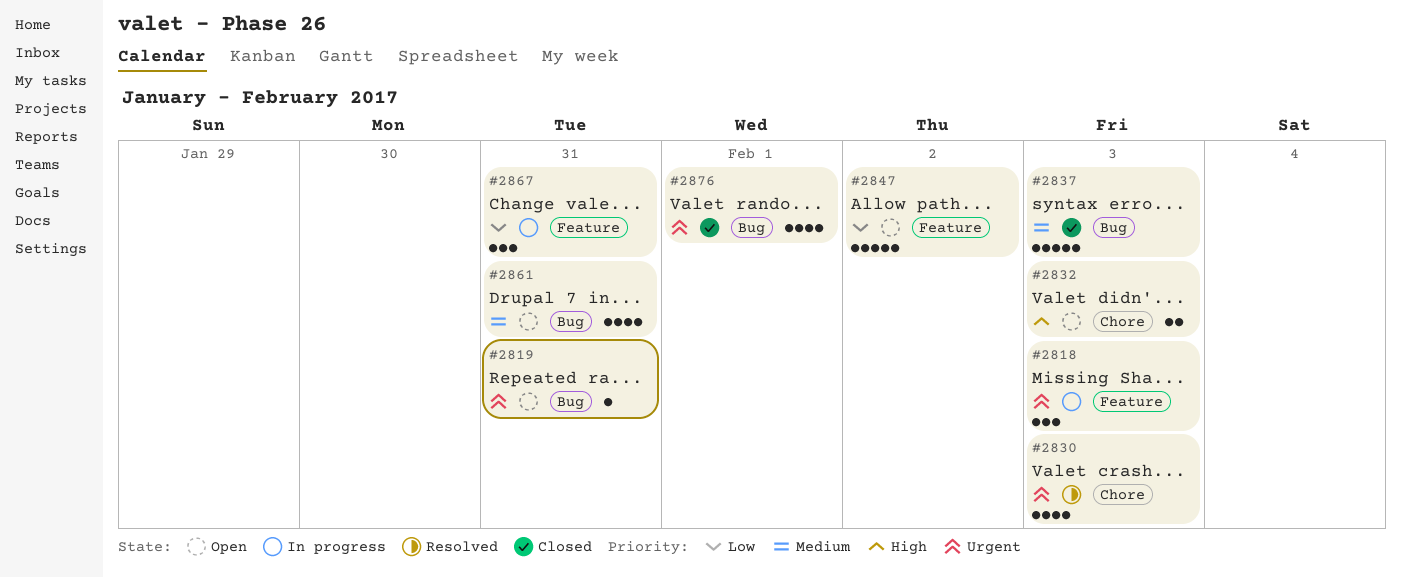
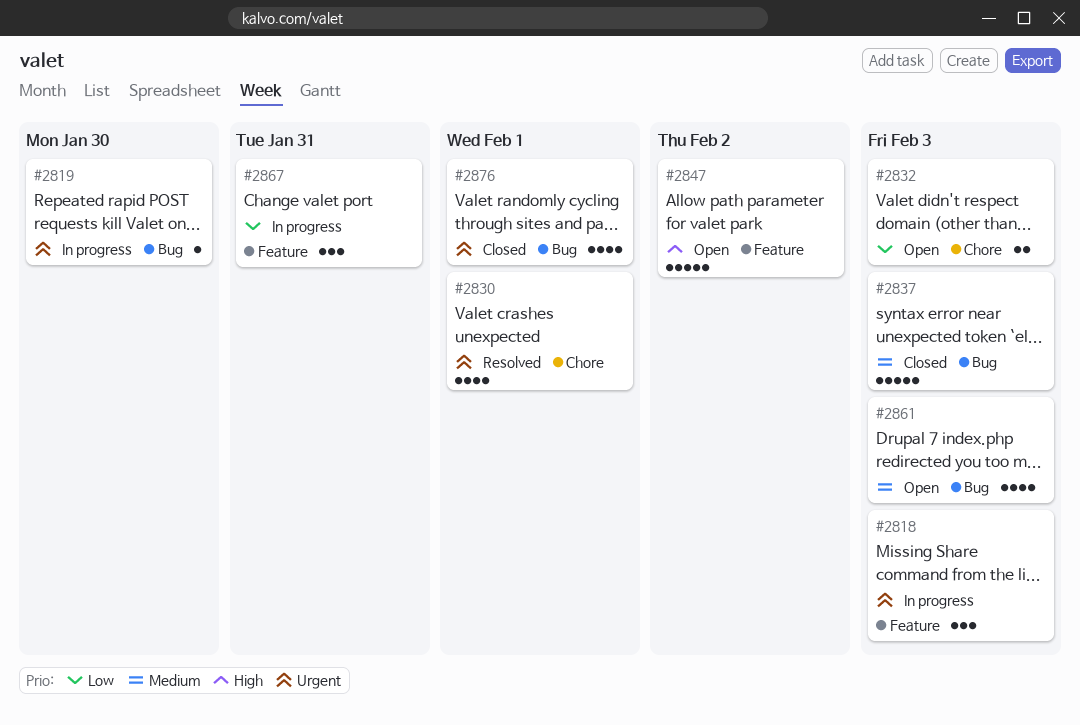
#2819, status: Open -> In progress
#2819, due: Jan 31 -> Jan 30
#2830, due: Feb 3 -> Feb 1
#2832, priority: High -> Low
#2847, priority: Low -> High
#2861, due: Jan 31 -> Feb 3

